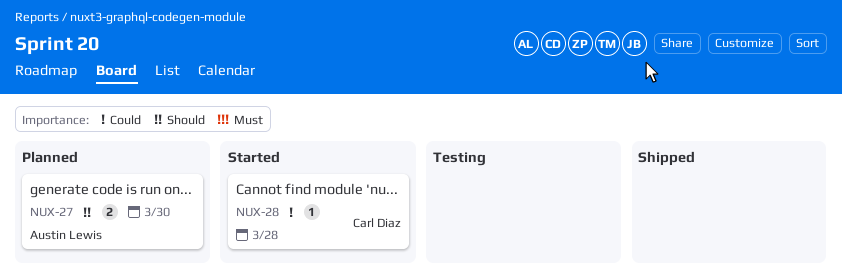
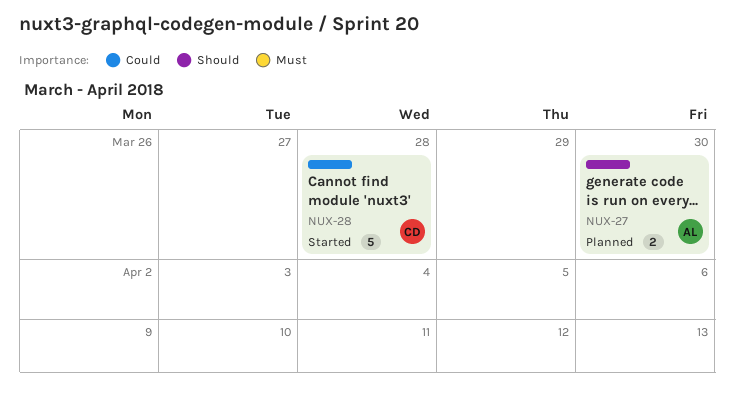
NUX-28, estimate: 1 -> 5

